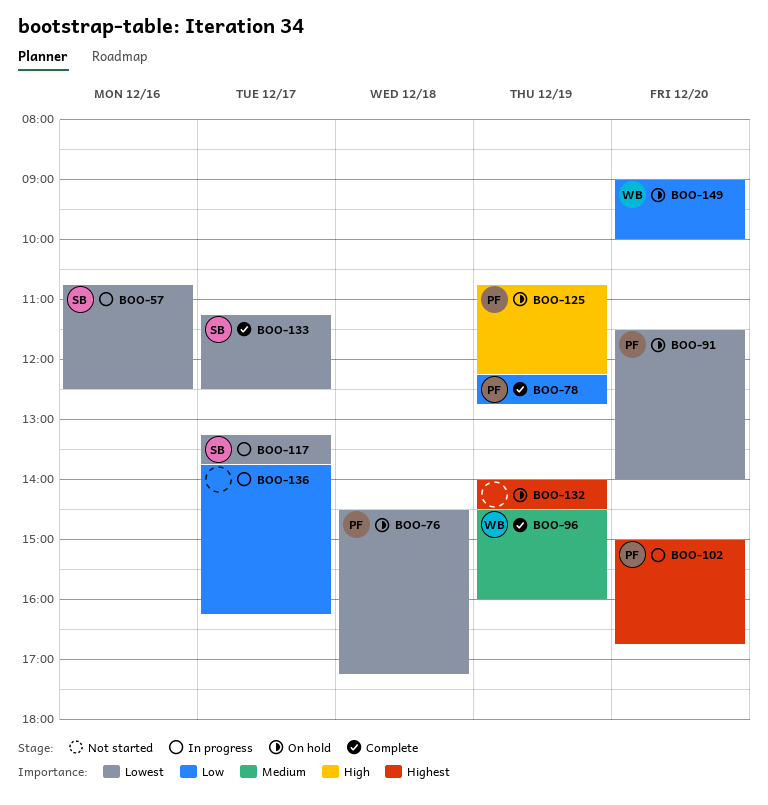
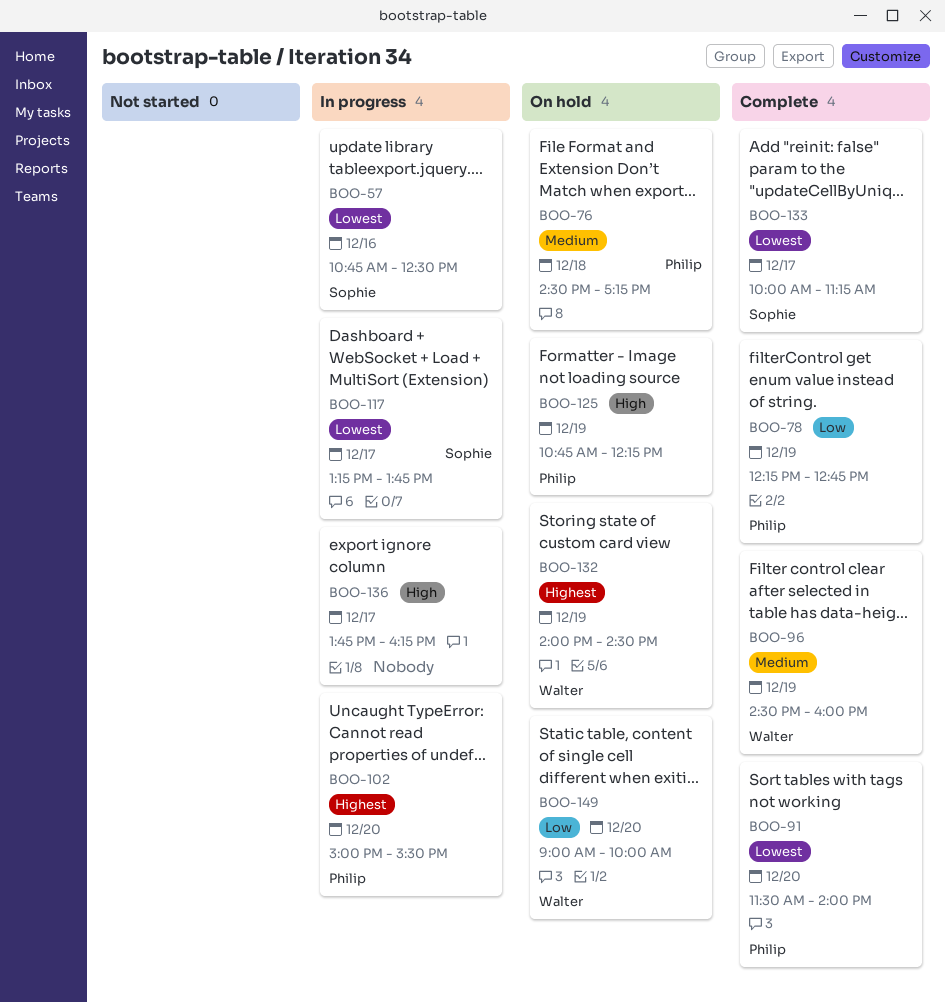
BOO-76, priority: Lowest -> Medium
BOO-91, status: On hold -> Complete
BOO-102, ends: 16:45 -> 15:30
BOO-132, owner: none -> Walter
BOO-133, begins: 11:15 -> 10:00
BOO-133, ends: 12:30 -> 11:15
BOO-136, priority: Low -> High

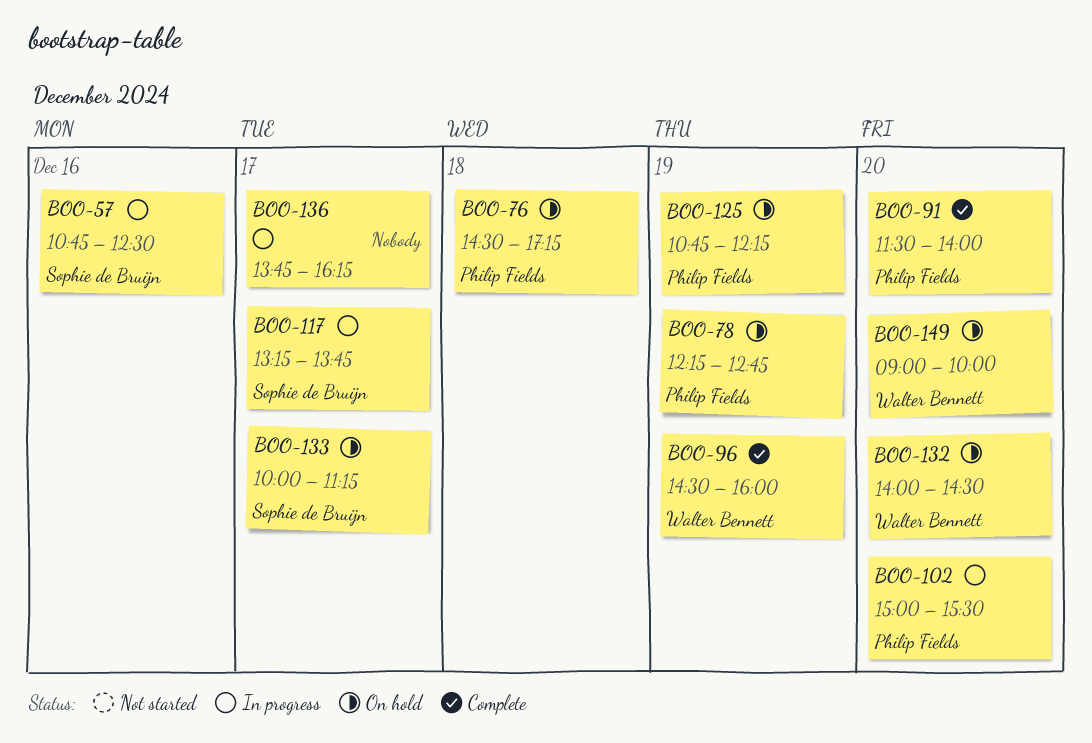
BOO-78, status: Complete -> On hold
BOO-132, day: Dec 19 -> Dec 20
BOO-133, status: Complete -> On hold

